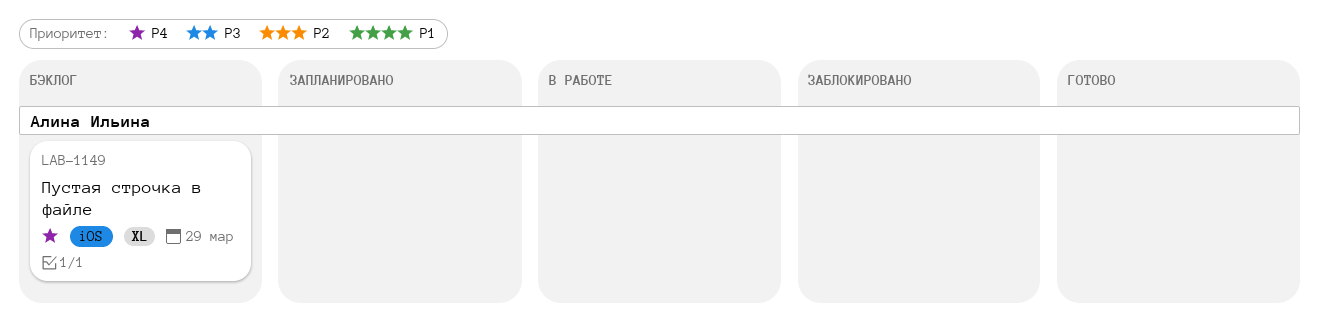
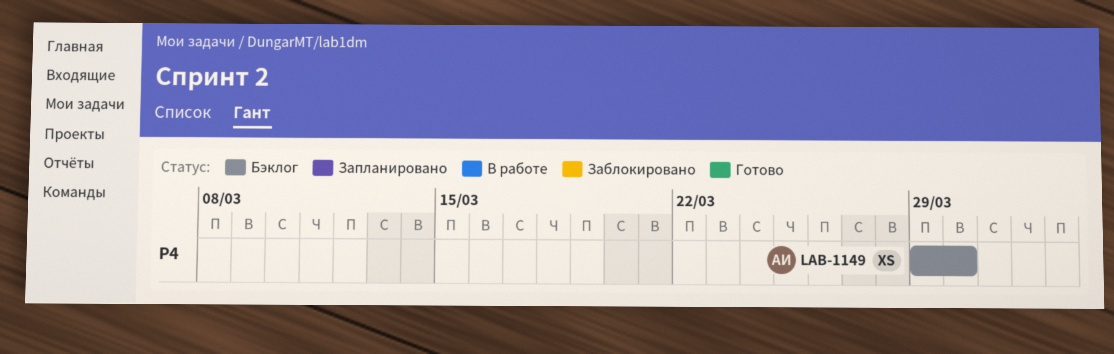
LAB-1149, estimate: XL -> XS
LAB-1149, due: Mar 29 -> Mar 30

